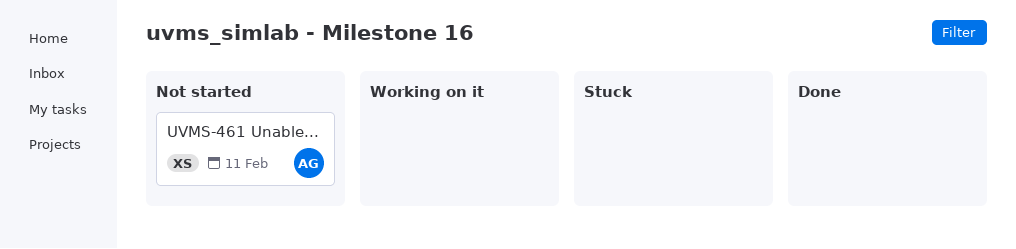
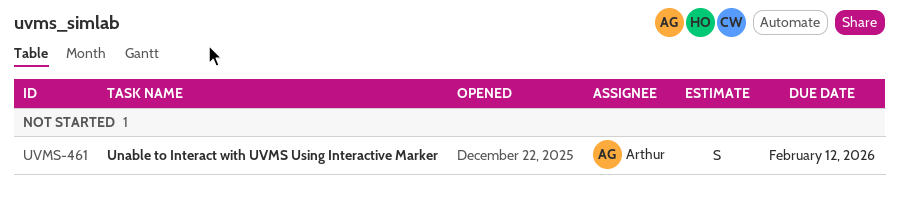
UVMS-461, estimate: XS -> S
UVMS-461, due: Feb 11 -> Feb 12

